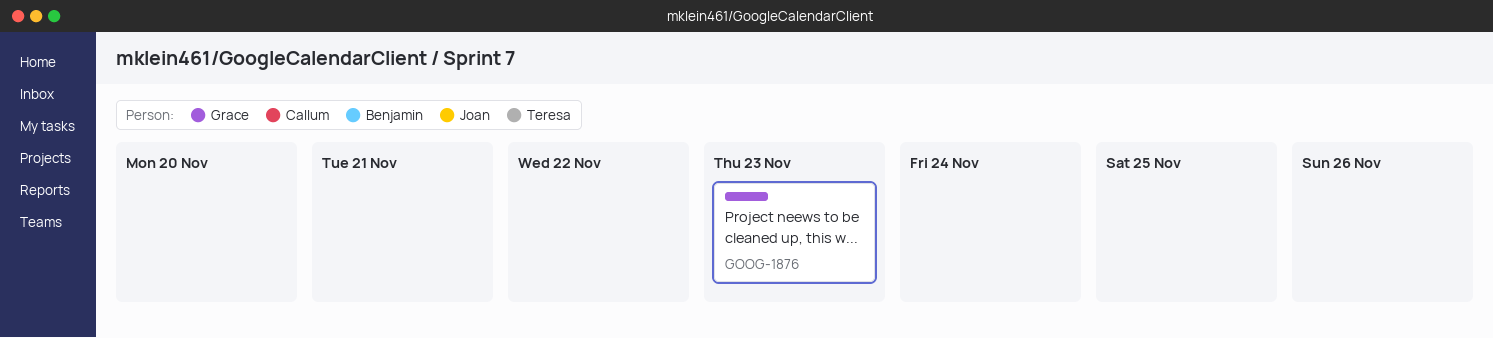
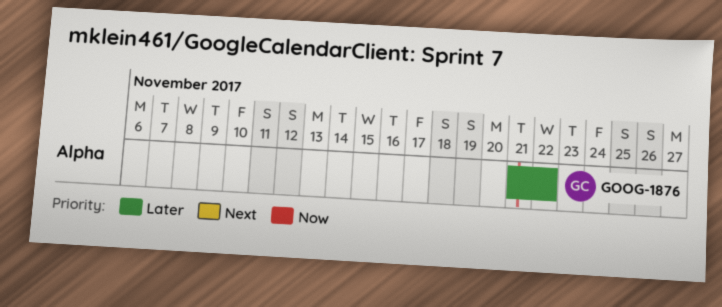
GOOG-1876, due: Nov 23 -> Nov 22

